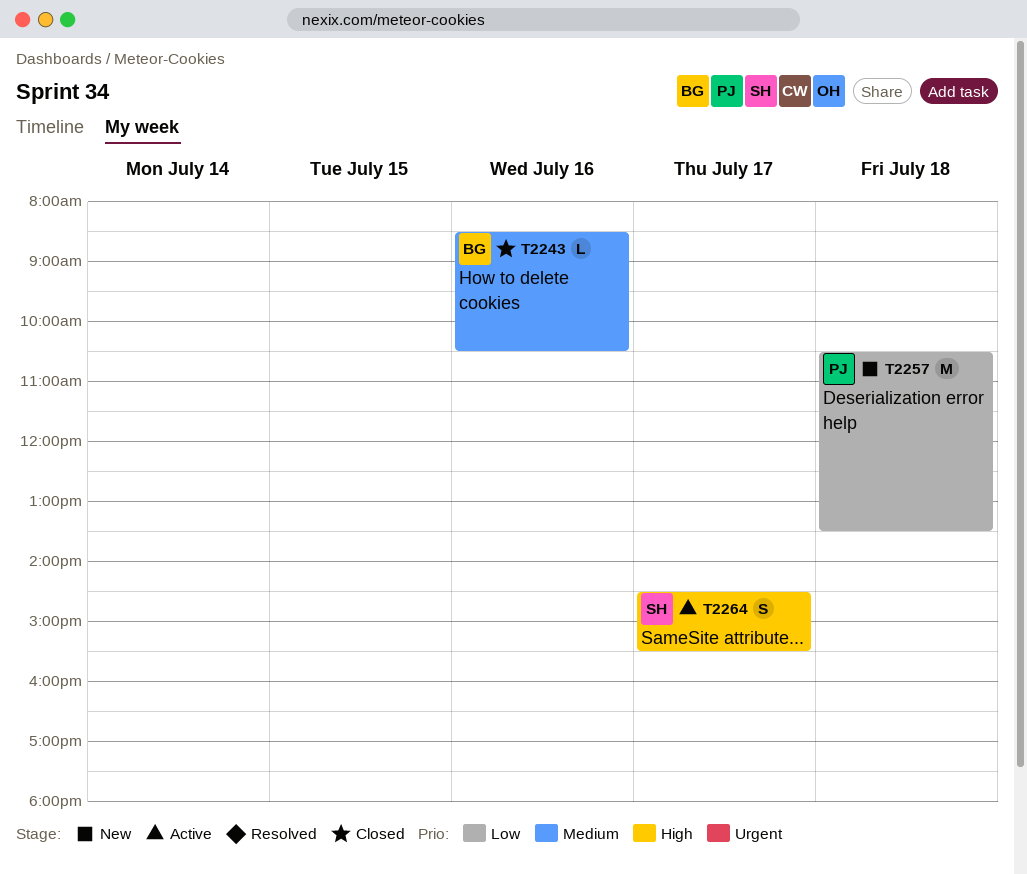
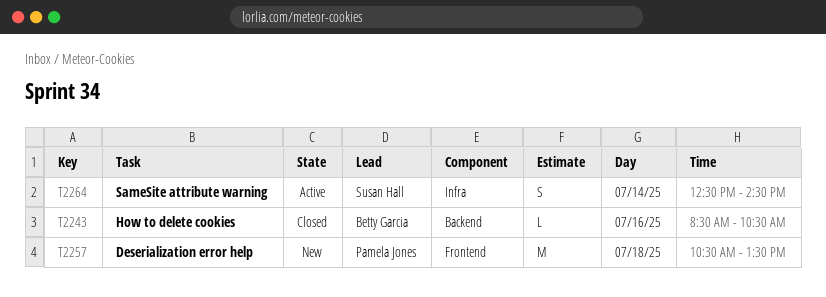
T2264, day: Jul 17 -> Jul 14
T2264, begins: 14:30 -> 12:30
T2264, ends: 15:30 -> 14:30

